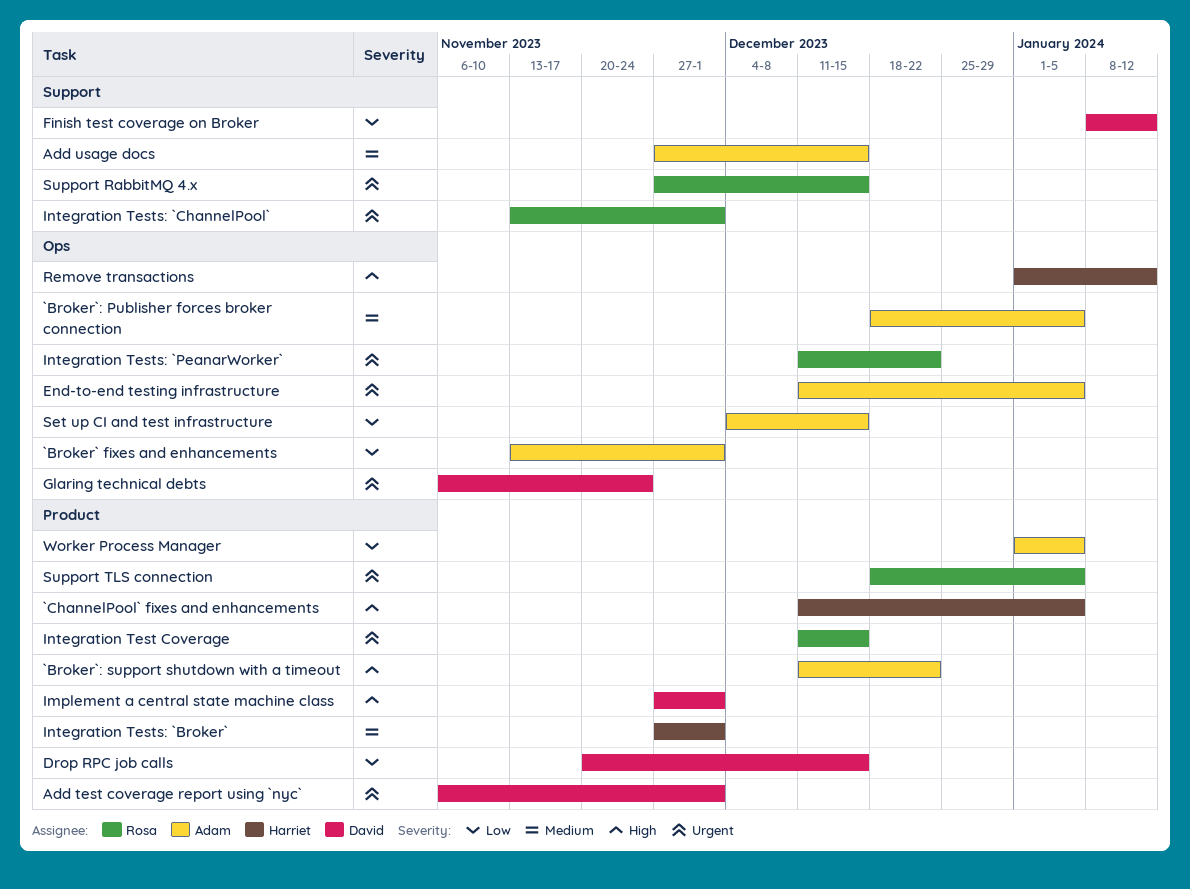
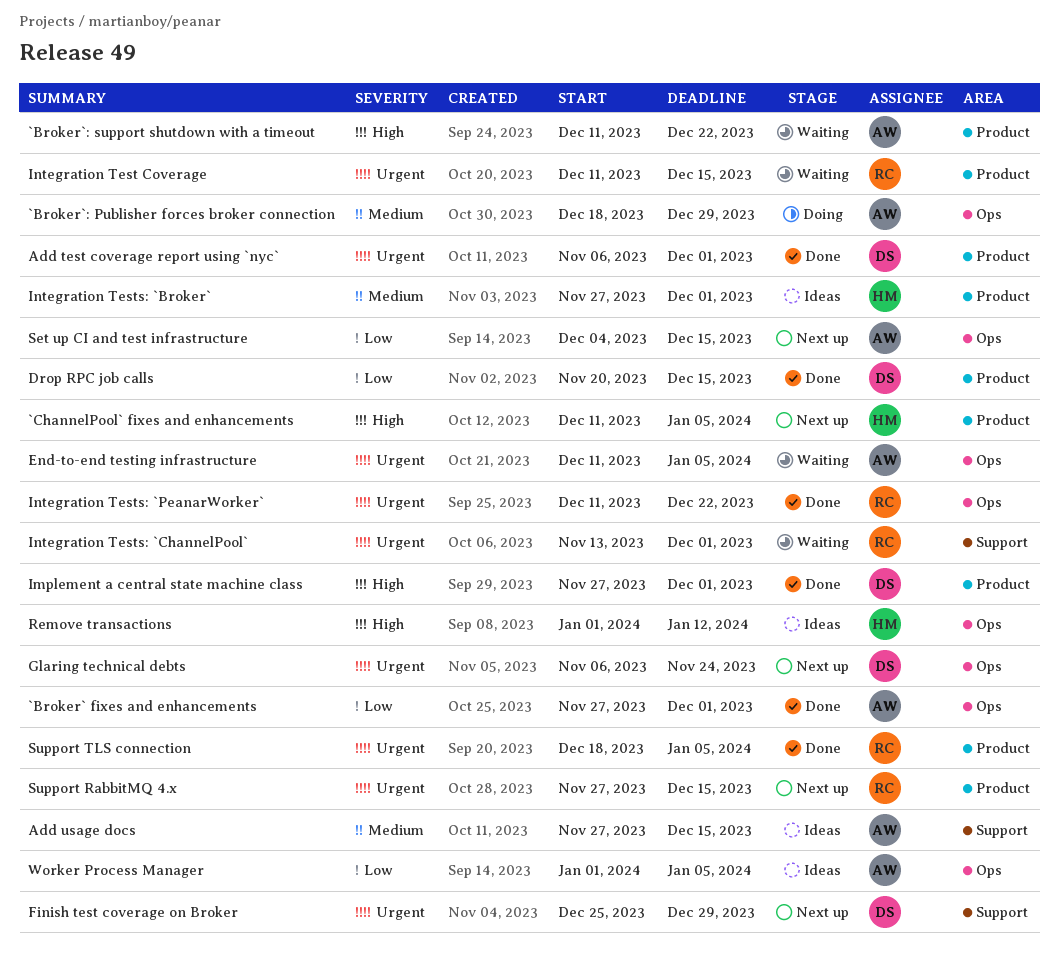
`Broker` fixes and enhancements, start: Nov 13 -> Nov 27
`Broker`: Publisher forces broker connection, due: Jan 5 -> Dec 29
Finish test coverage on Broker, priority: Low -> Urgent
Finish test coverage on Broker, start: Jan 8 -> Dec 25
Finish test coverage on Broker, due: Jan 12 -> Dec 29
Support RabbitMQ 4.x, label: Support -> Product
Worker Process Manager, label: Product -> Ops

